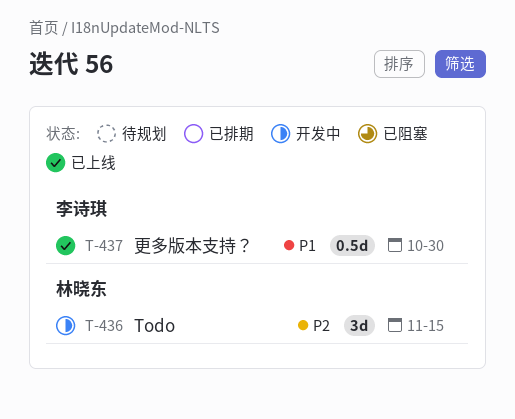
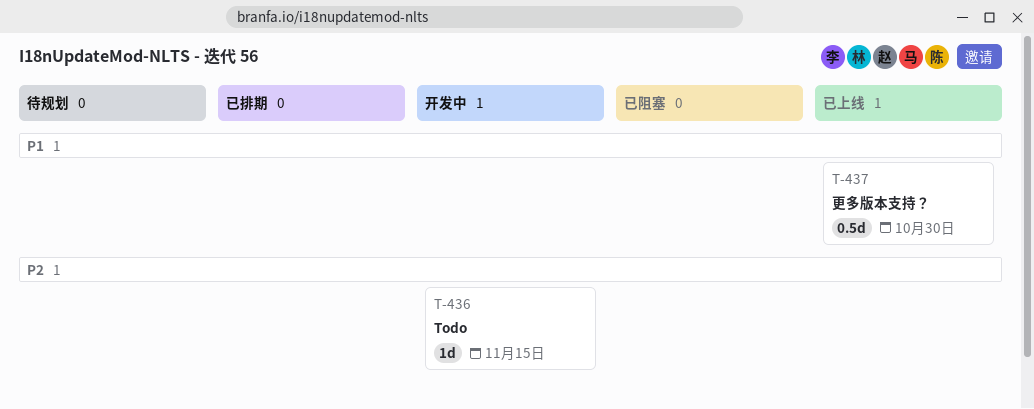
T-436, estimate: 3d -> 1d

